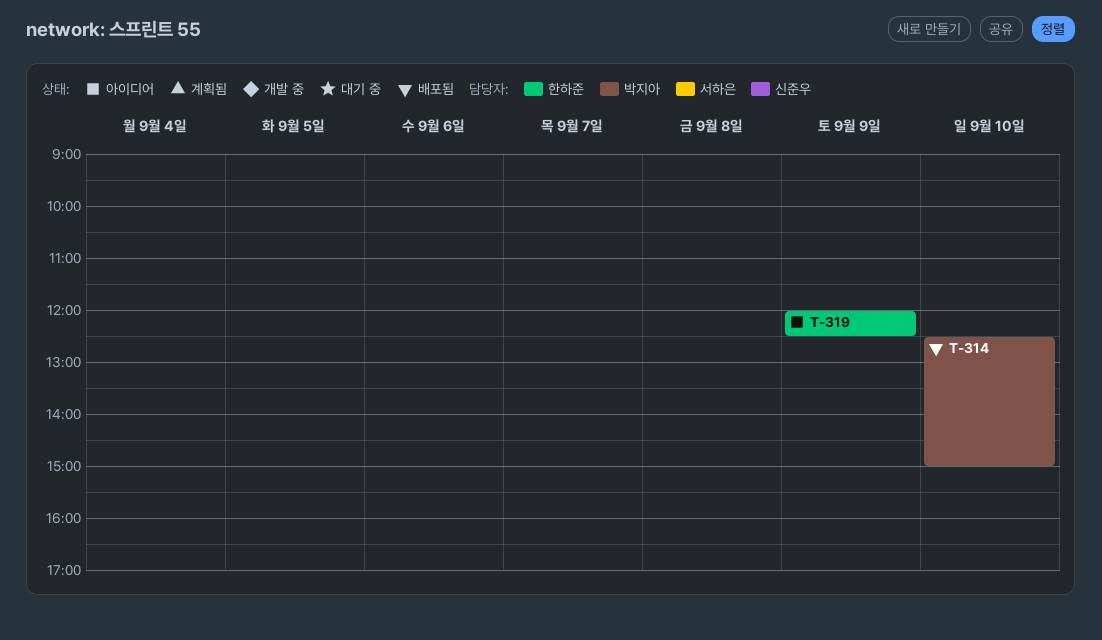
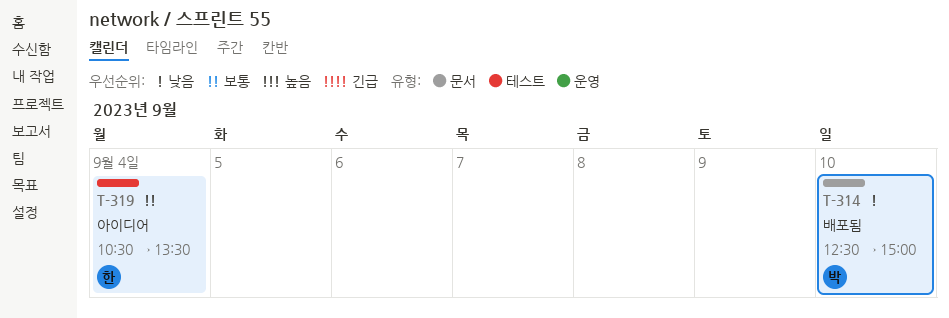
T-319, day: Sep 9 -> Sep 4
T-319, begins: 12:00 -> 10:30
T-319, ends: 12:30 -> 13:30

